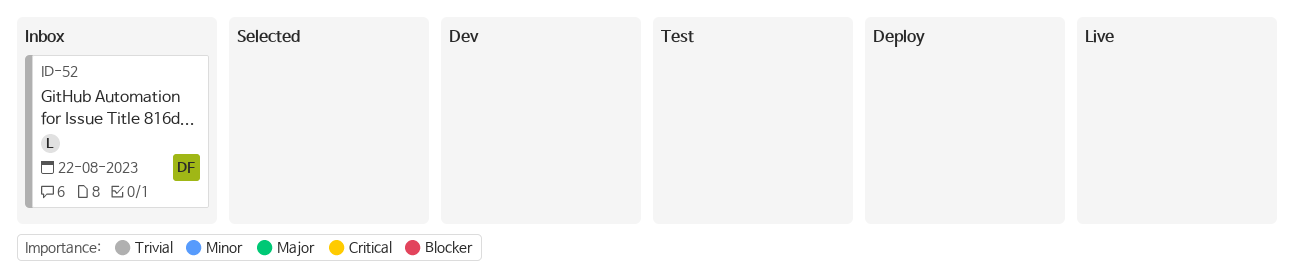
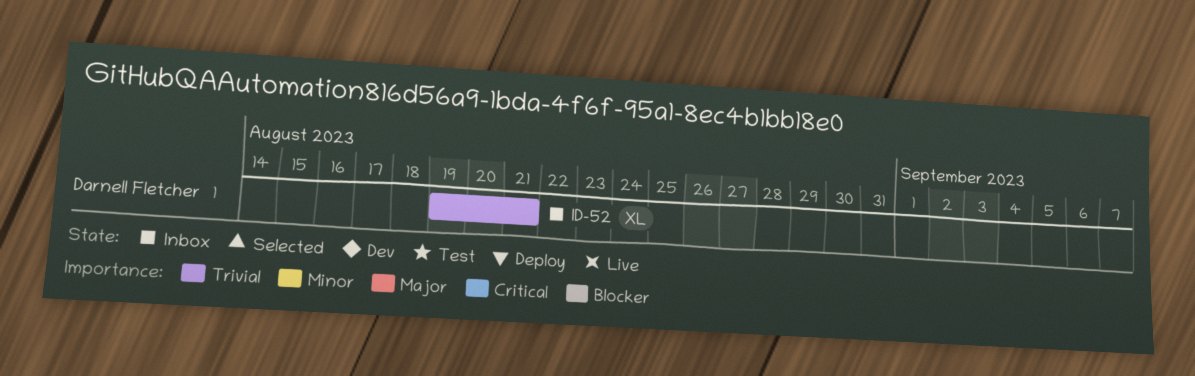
ID-52, estimate: L -> XL
ID-52, due: Aug 22 -> Aug 21

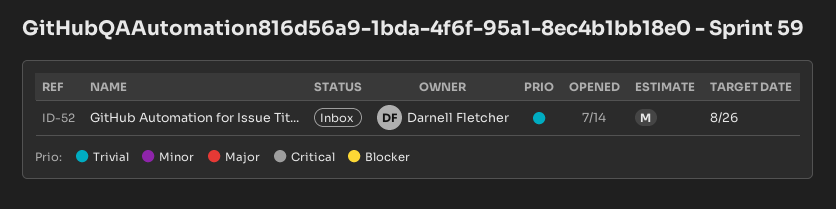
ID-52, estimate: XL -> M
ID-52, due: Aug 21 -> Aug 26

